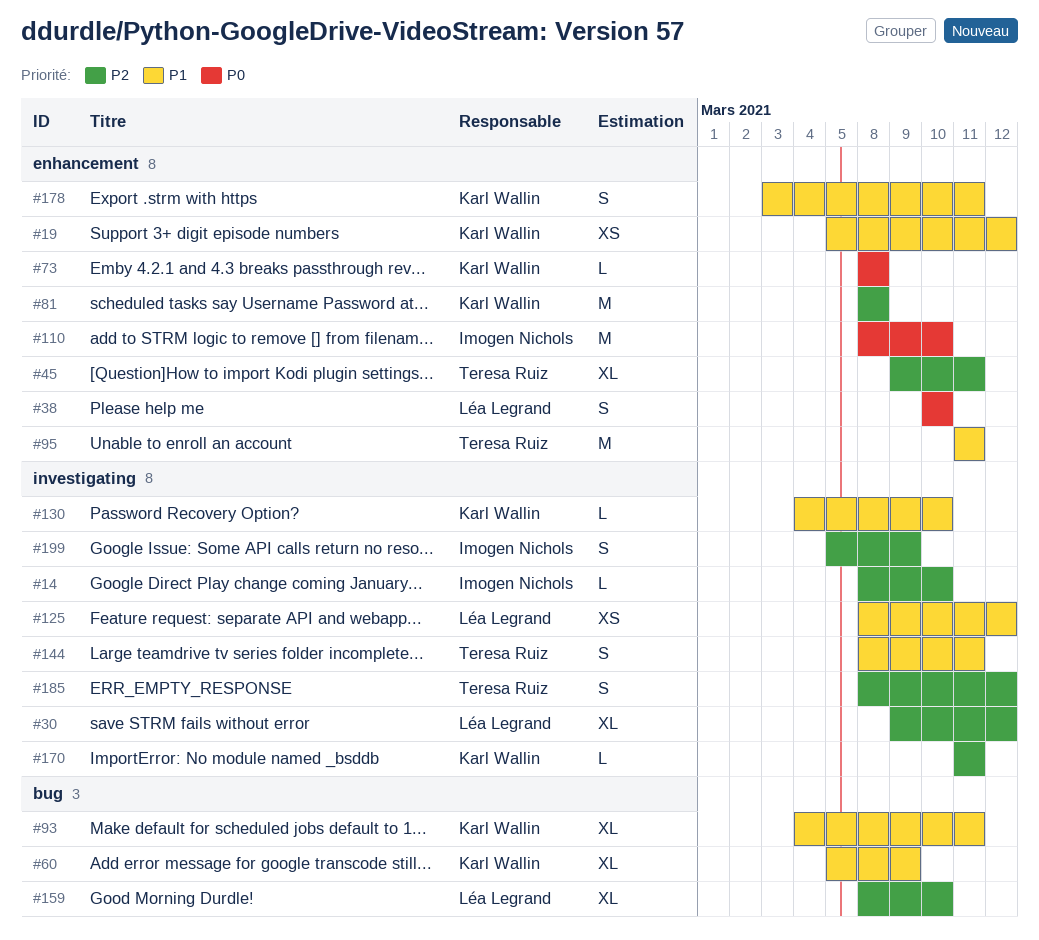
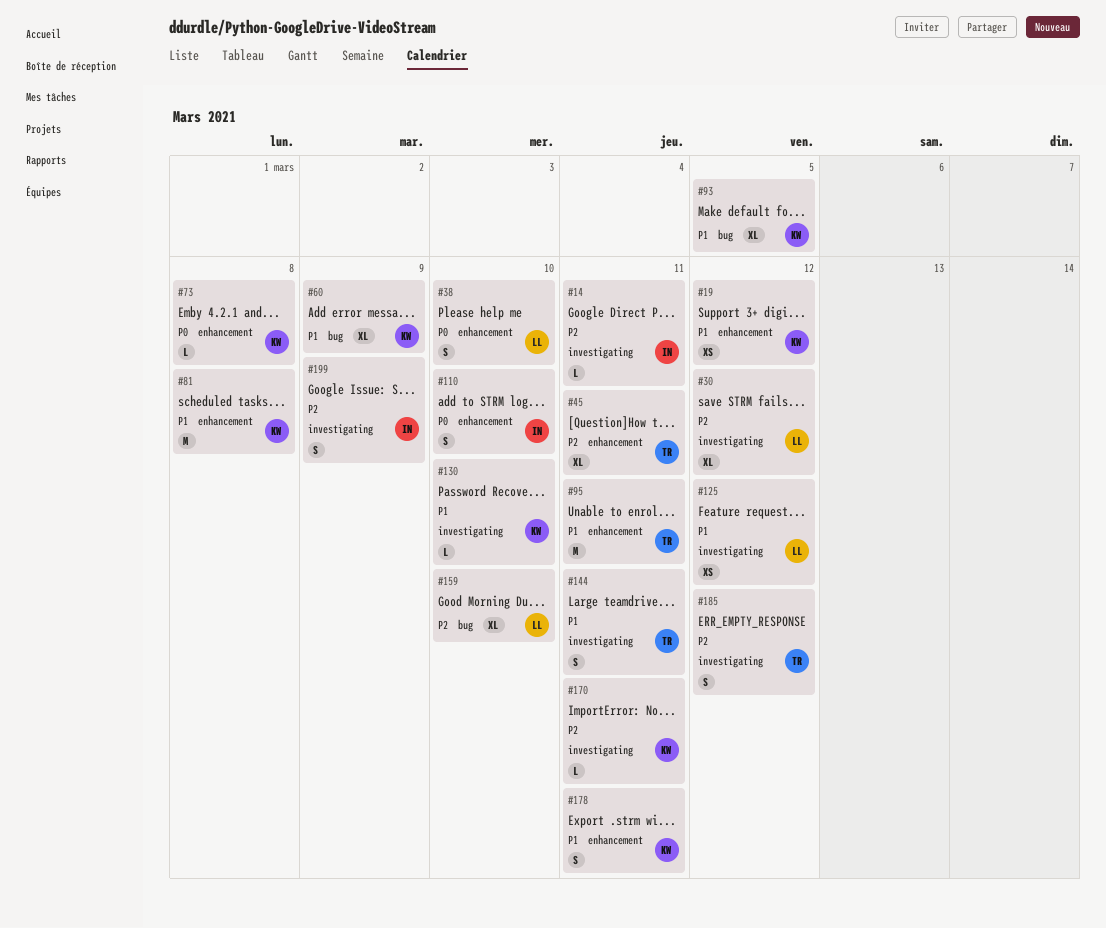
#14, due: Mar 10 -> Mar 11
#81, priority: P2 -> P1
#93, due: Mar 11 -> Mar 5
#110, estimate: M -> S

